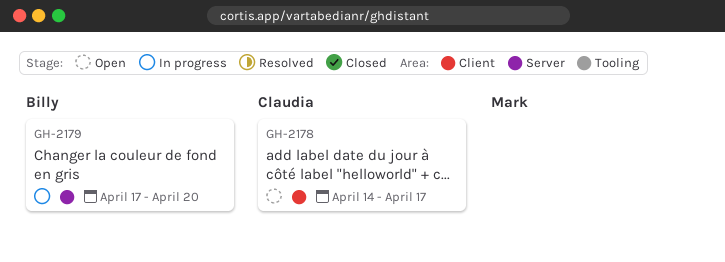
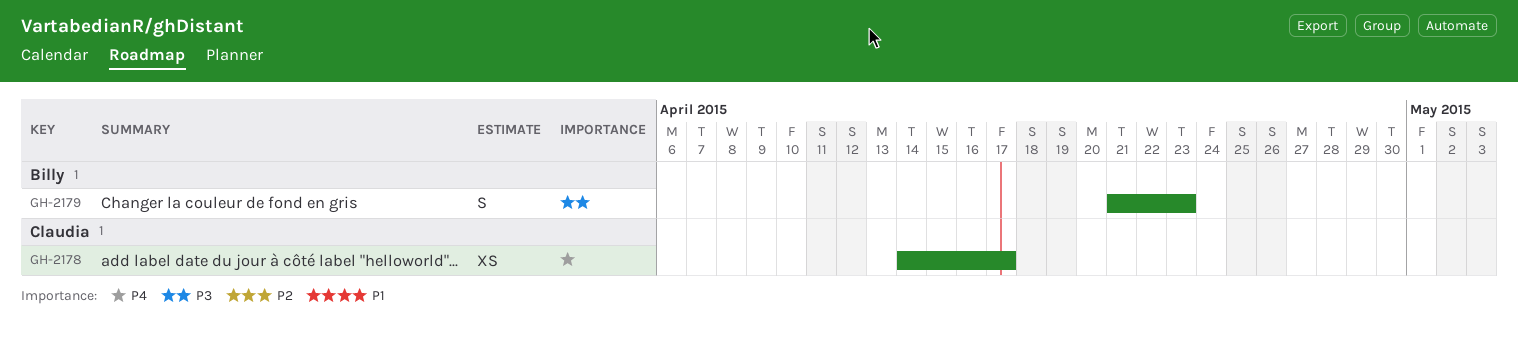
GH-2179, start: Apr 17 -> Apr 21
GH-2179, due: Apr 20 -> Apr 23

